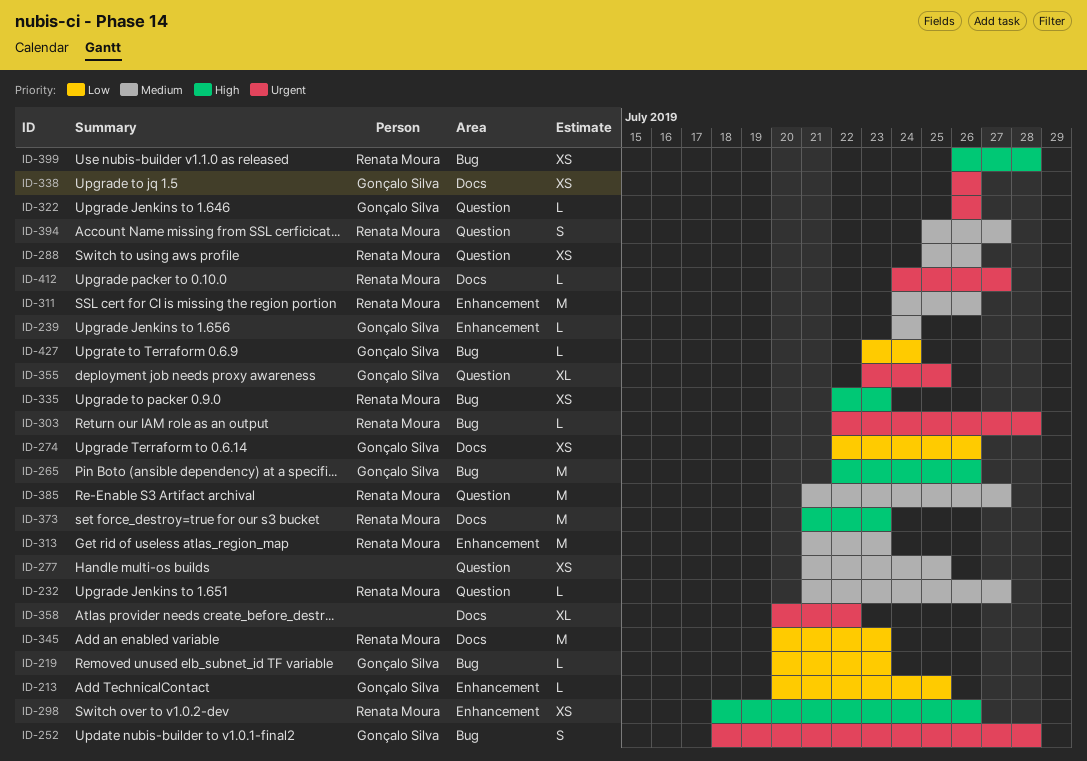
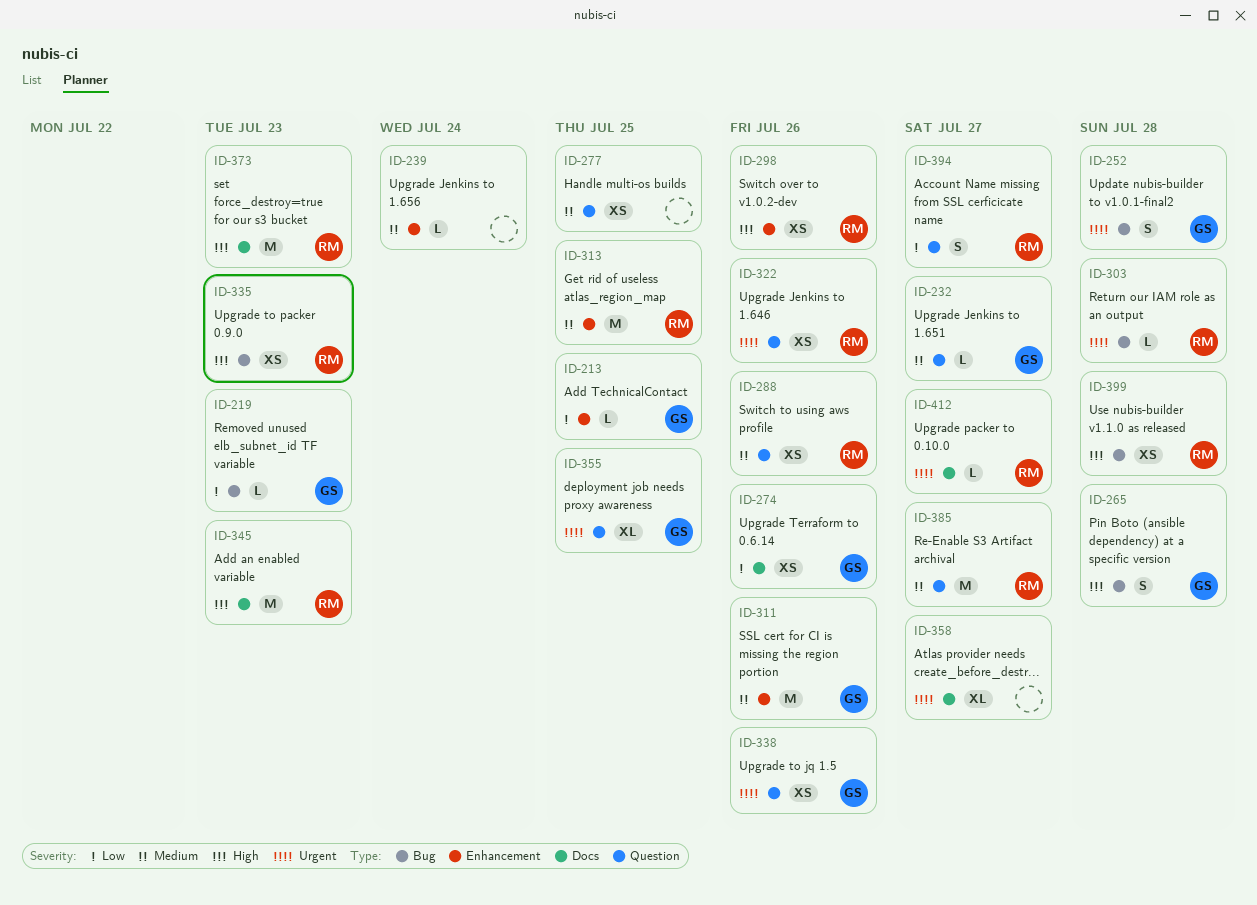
ID-232, owner: Renata Moura -> Gonçalo Silva
ID-239, owner: Gonçalo Silva -> none
ID-265, estimate: M -> S
ID-265, due: Jul 26 -> Jul 28
ID-311, owner: Renata Moura -> Gonçalo Silva
ID-313, due: Jul 23 -> Jul 25
ID-322, owner: Gonçalo Silva -> Renata Moura
ID-322, estimate: L -> XS
ID-338, label: Docs -> Question
ID-345, priority: Low -> High
ID-358, due: Jul 22 -> Jul 27
ID-394, priority: Medium -> Low
ID-427: present -> none

